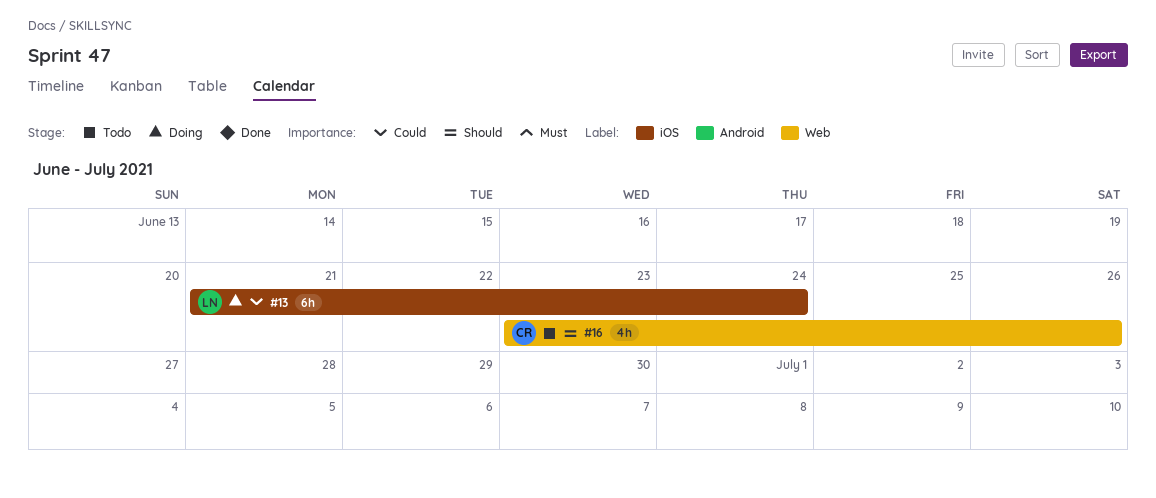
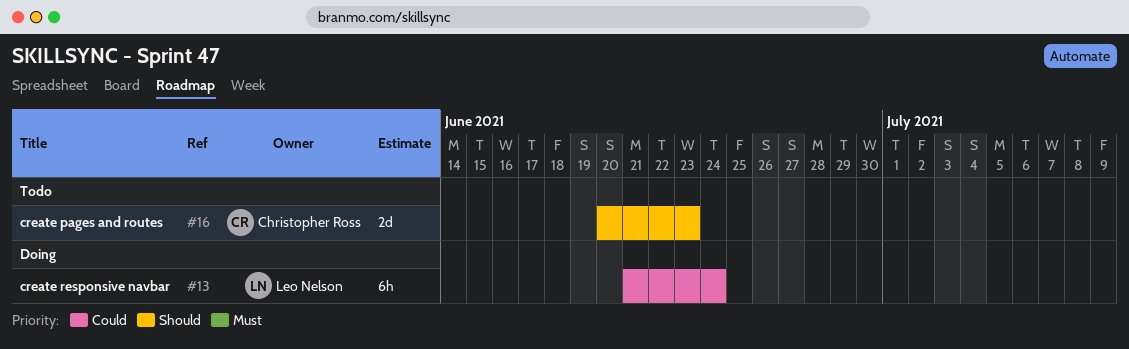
#16, estimate: 4h -> 2d
#16, start: Jun 23 -> Jun 20
#16, due: Jun 26 -> Jun 23

